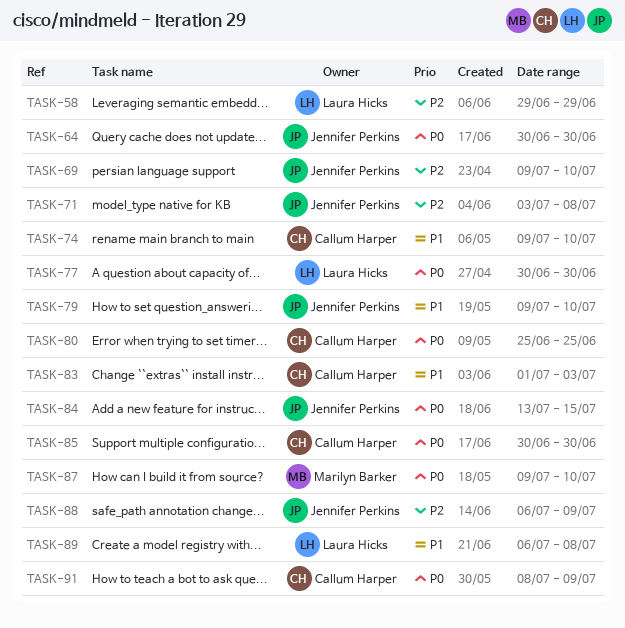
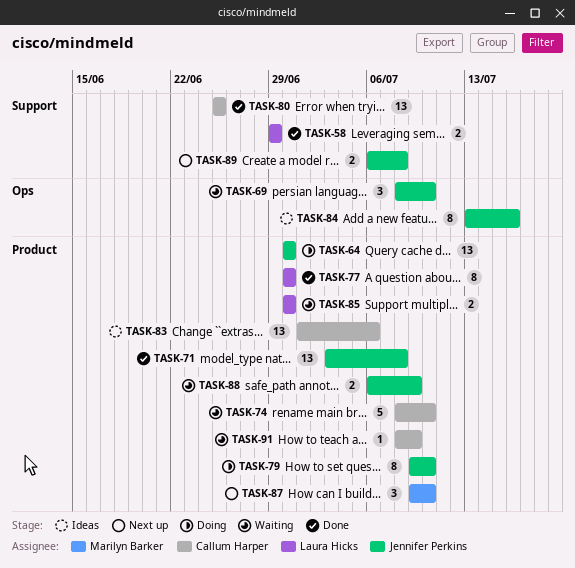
TASK-69, start: Jul 9 -> Jul 8
TASK-74, start: Jul 9 -> Jul 8
TASK-83, due: Jul 3 -> Jul 6
TASK-84, due: Jul 15 -> Jul 16
TASK-85, owner: Callum Harper -> Laura Hicks
TASK-89, owner: Laura Hicks -> Jennifer Perkins

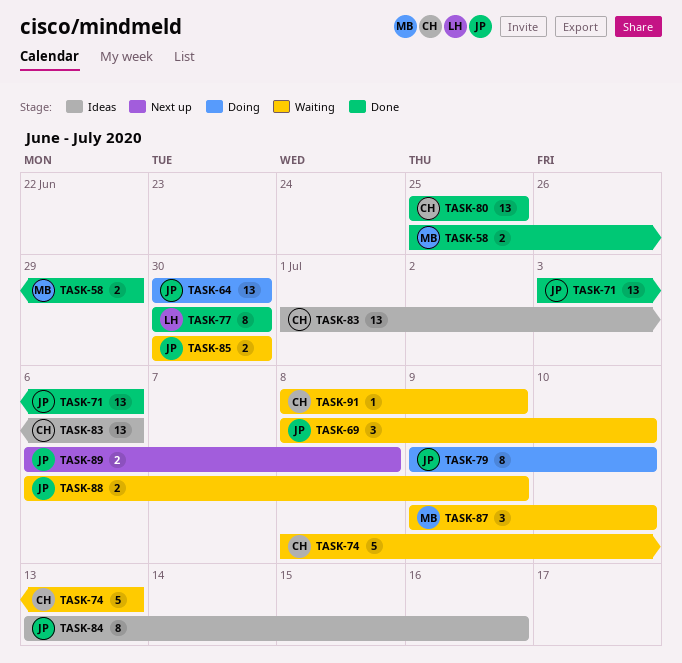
TASK-58, owner: Laura Hicks -> Marilyn Barker
TASK-58, start: Jun 29 -> Jun 25
TASK-71, due: Jul 8 -> Jul 6
TASK-74, due: Jul 10 -> Jul 13
TASK-85, owner: Laura Hicks -> Jennifer Perkins
TASK-87, status: Next up -> Waiting

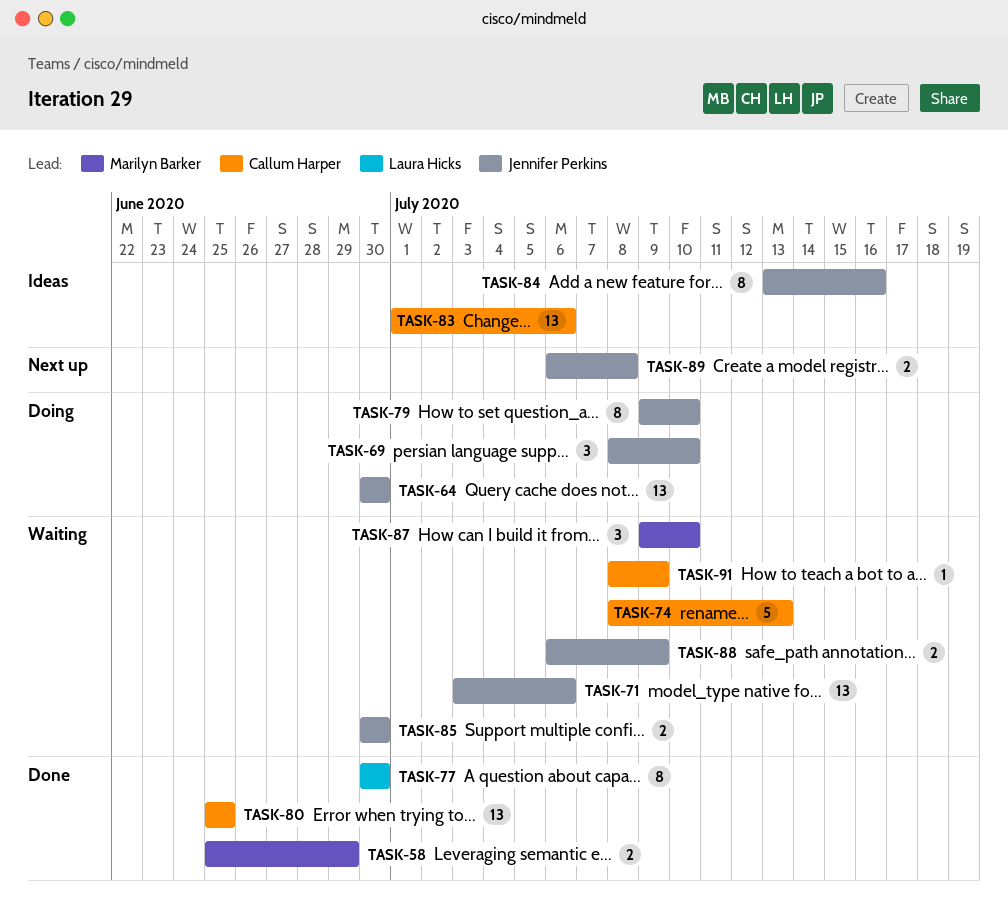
TASK-69, status: Waiting -> Doing
TASK-71, status: Done -> Waiting

